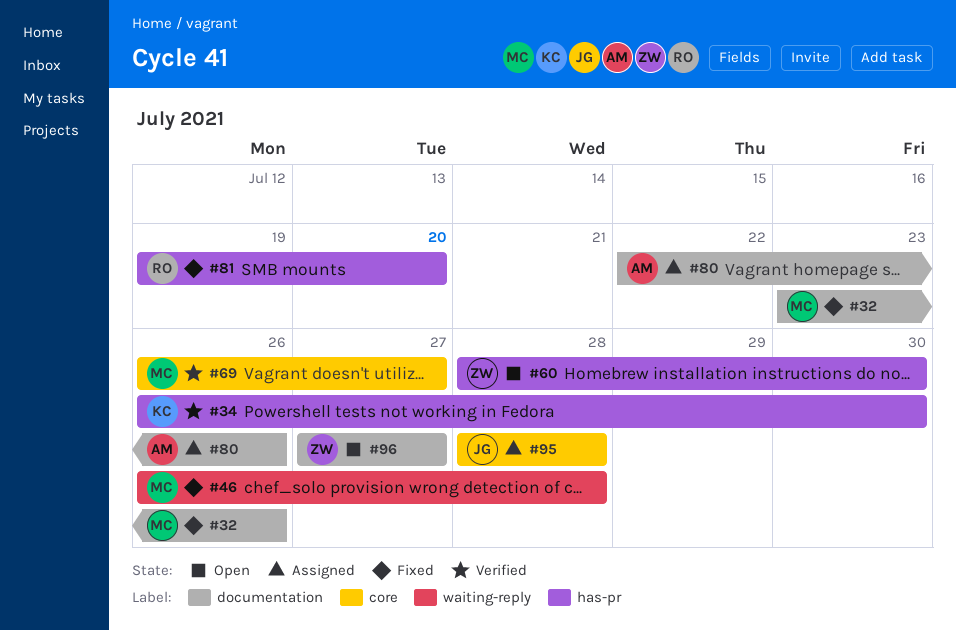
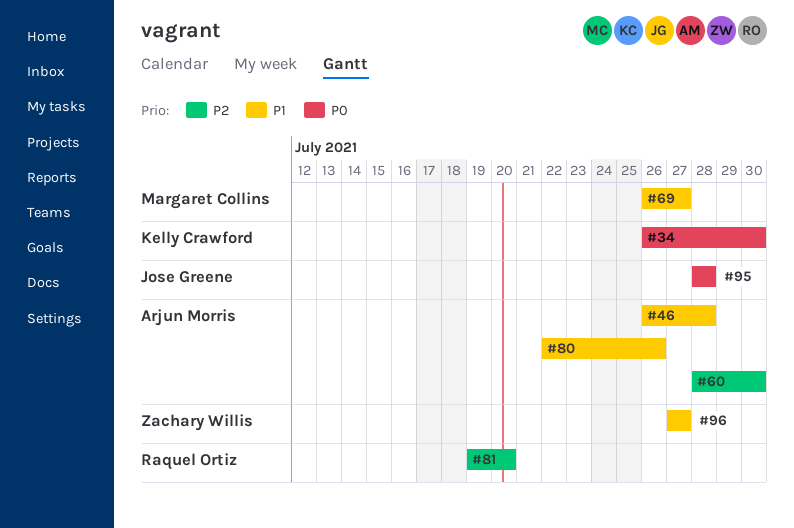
#32: present -> none
#46, owner: Margaret Collins -> Arjun Morris
#60, owner: Zachary Willis -> Arjun Morris

